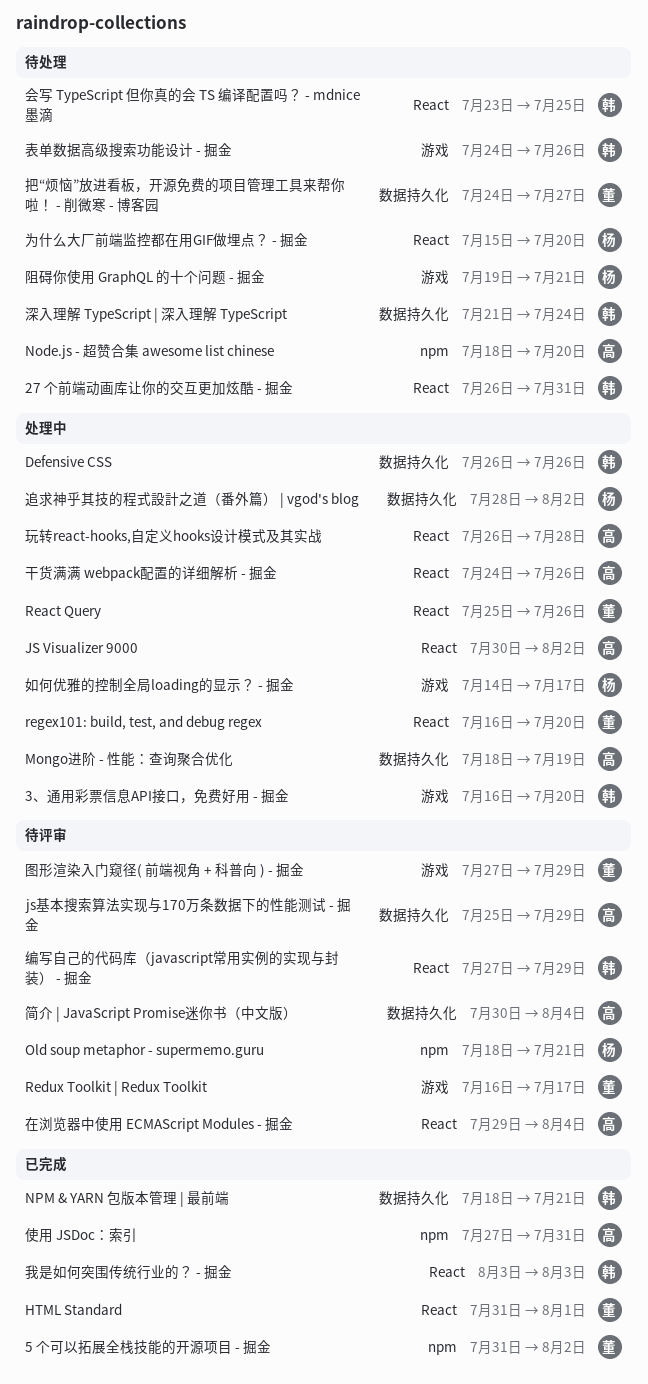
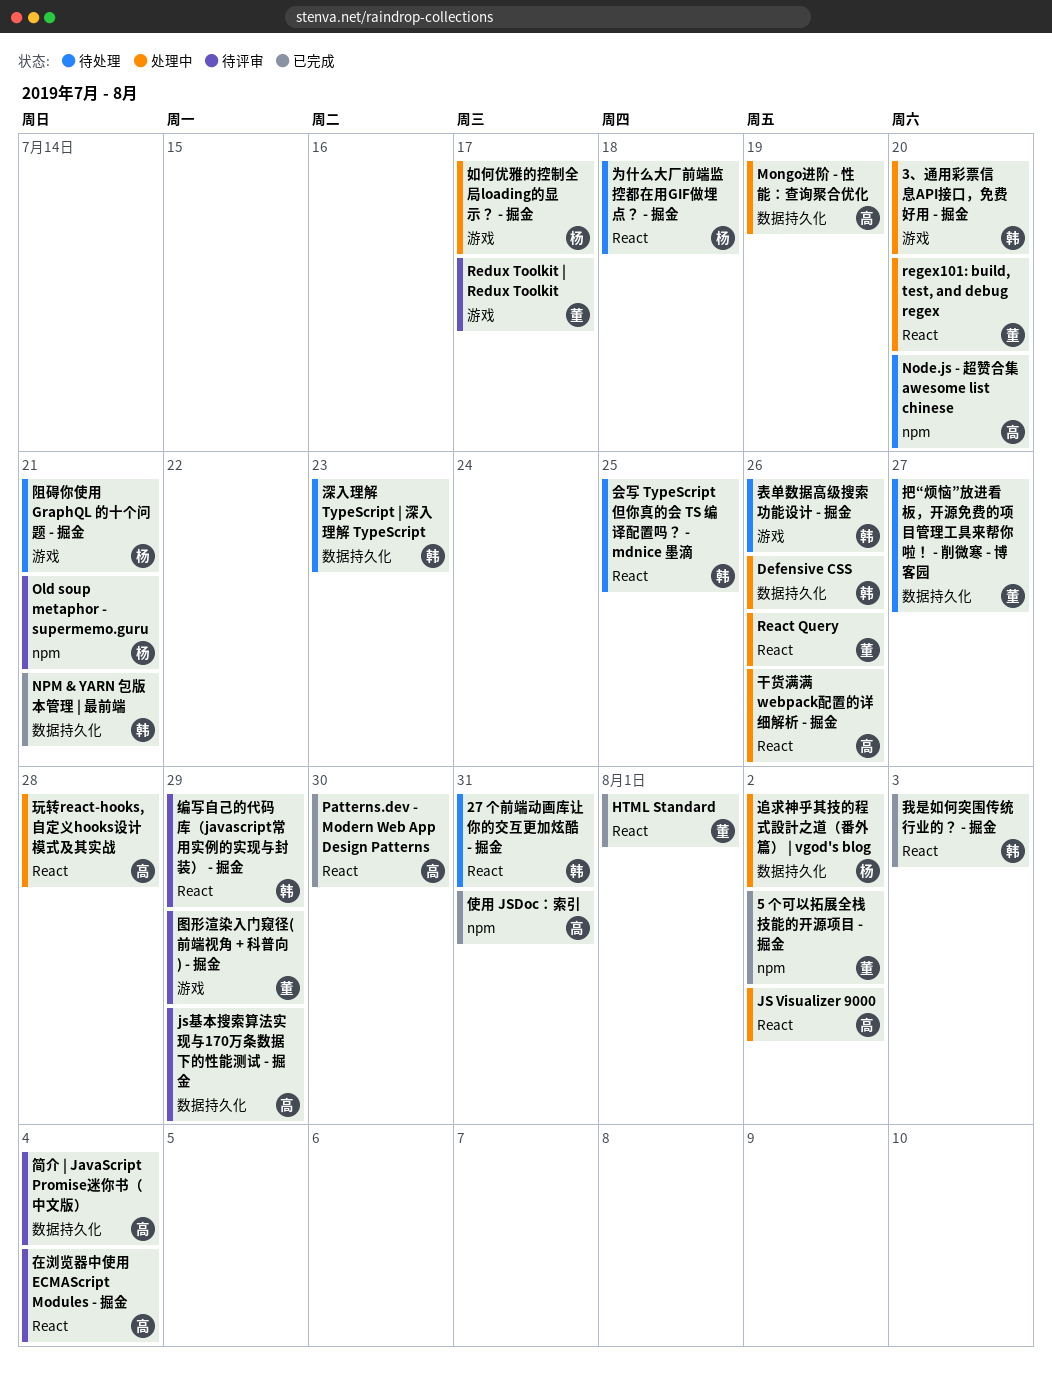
Patterns.dev - Modern Web App Design Patterns: none -> present
为什么大厂前端监控都在用GIF做埋点？ - 掘金, due: Jul 20 -> Jul 18
深入理解 TypeScript | 深入理解 TypeScript, due: Jul 24 -> Jul 23

